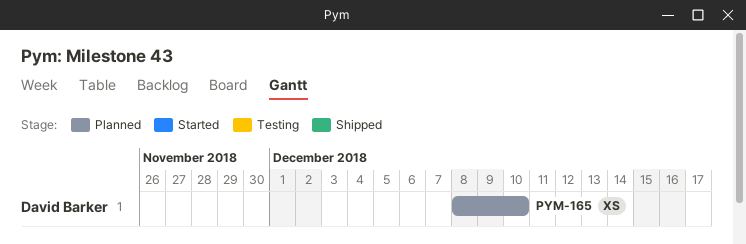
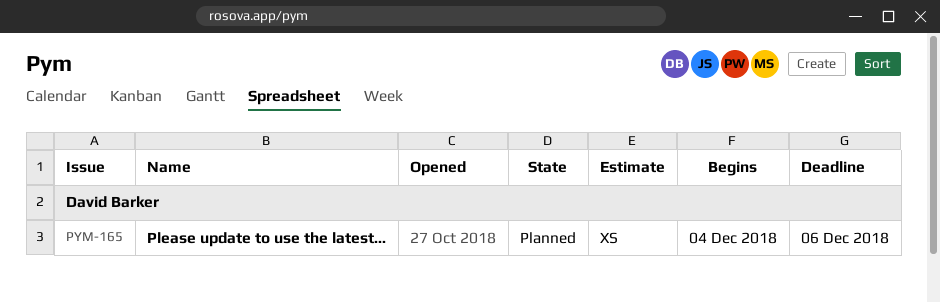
PYM-165, start: Dec 8 -> Dec 4
PYM-165, due: Dec 10 -> Dec 6

